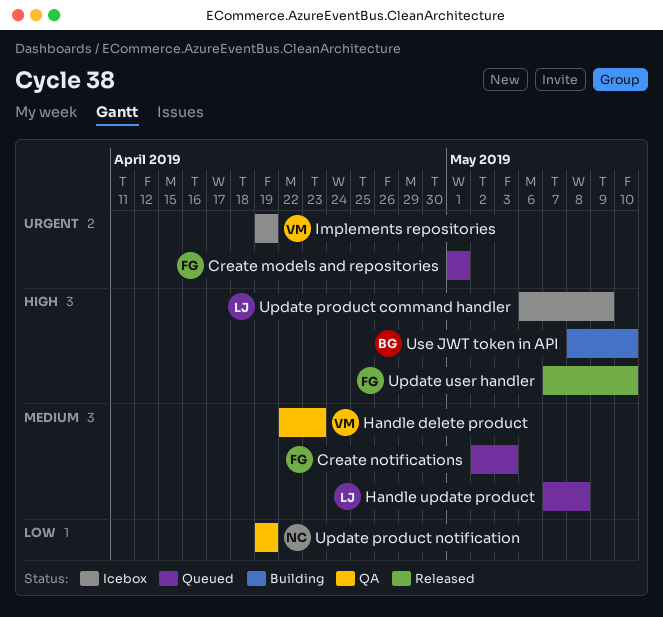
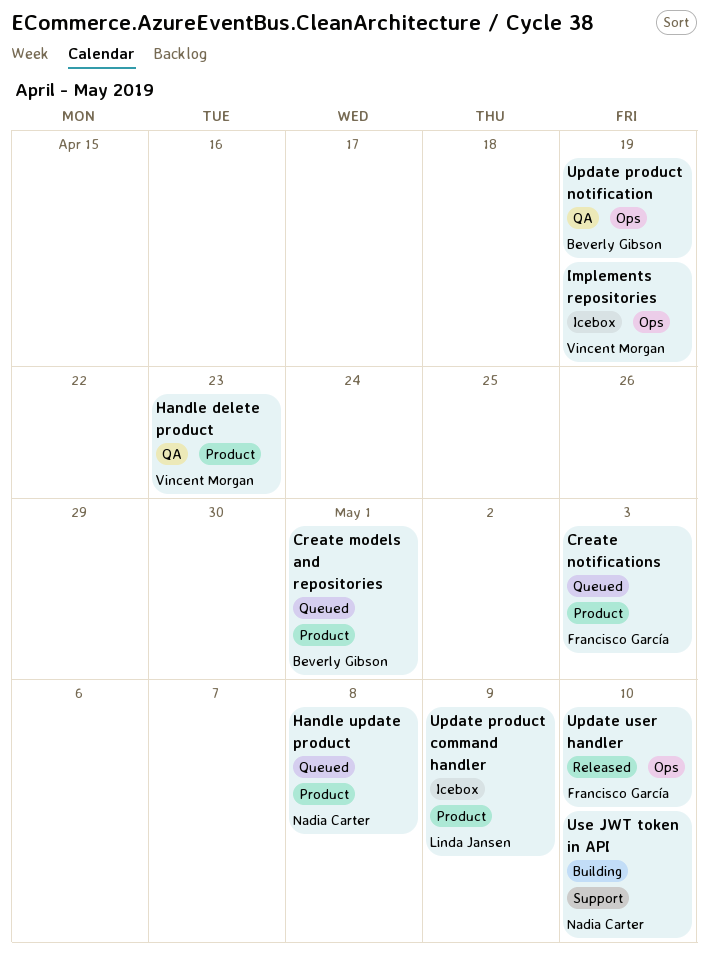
Create models and repositories, owner: Francisco García -> Beverly Gibson
Handle update product, owner: Linda Jansen -> Nadia Carter
Update product notification, owner: Nadia Carter -> Beverly Gibson
Use JWT token in API, owner: Beverly Gibson -> Nadia Carter

